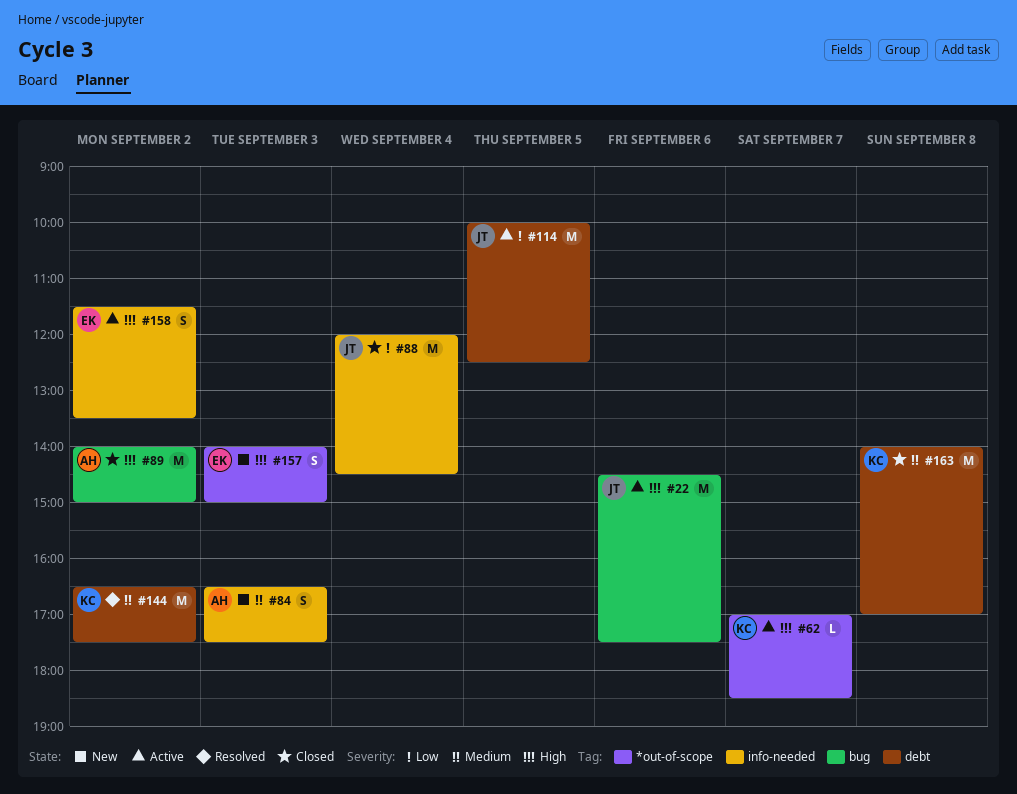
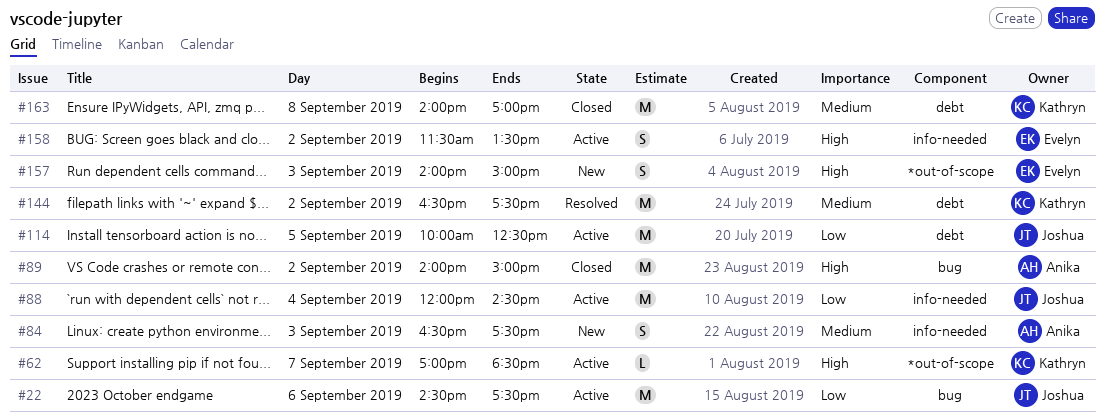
#22, priority: High -> Low
#88, status: Closed -> Active

